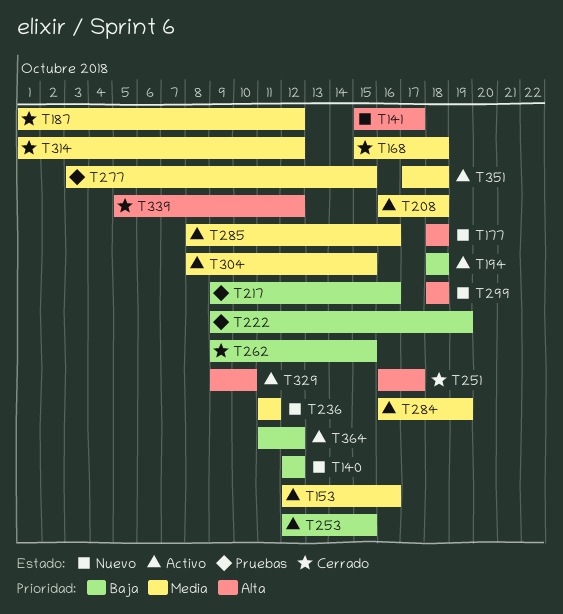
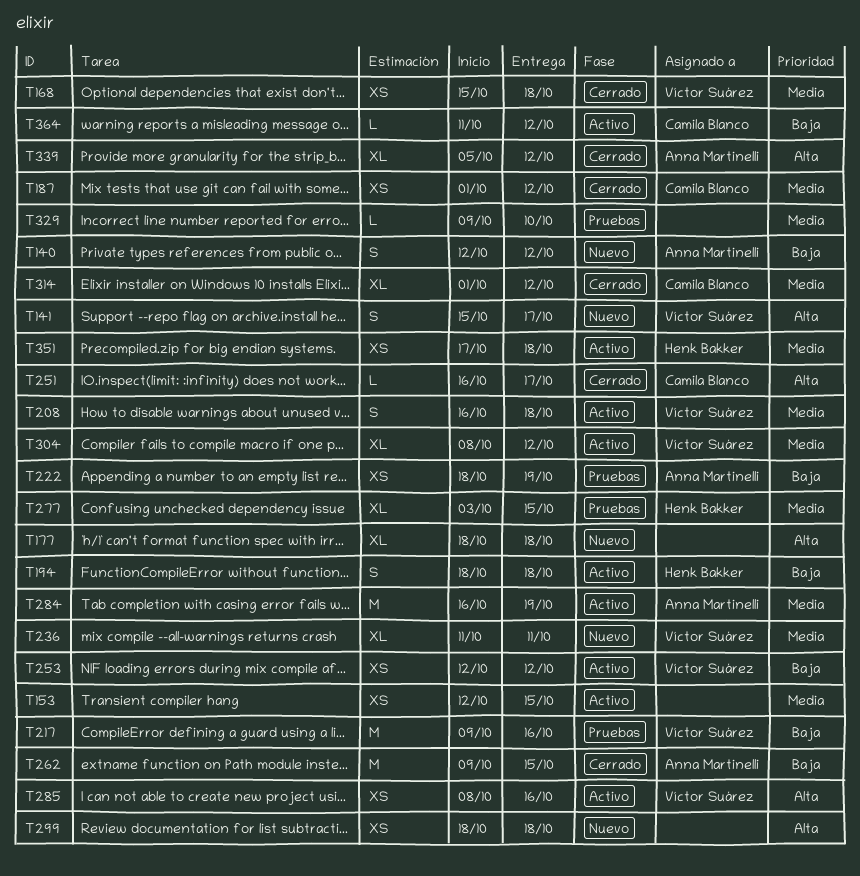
T153, due: Oct 16 -> Oct 15
T222, start: Oct 9 -> Oct 18
T253, due: Oct 15 -> Oct 12
T285, priority: Media -> Alta
T304, due: Oct 15 -> Oct 12
T329, status: Activo -> Pruebas
T329, priority: Alta -> Media

